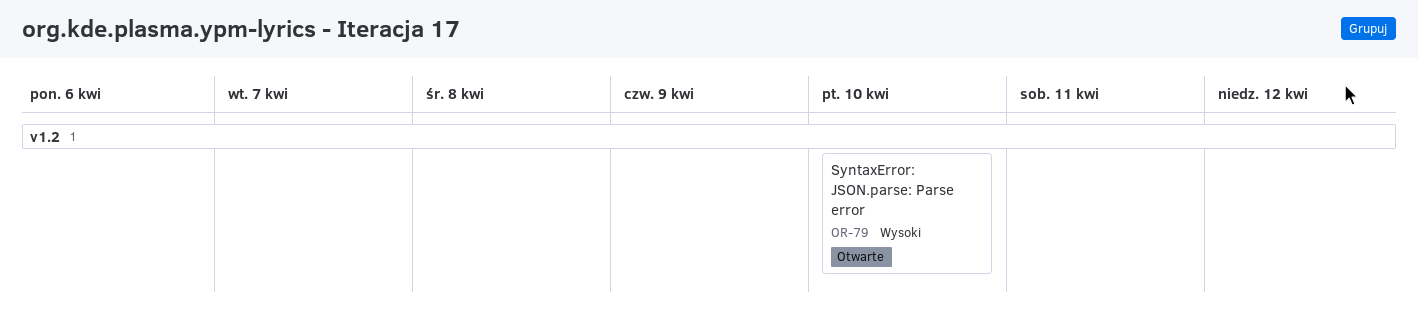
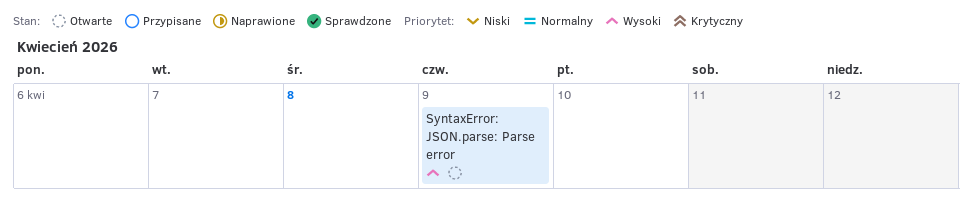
SyntaxError: JSON.parse: Parse error, due: Apr 10 -> Apr 9

